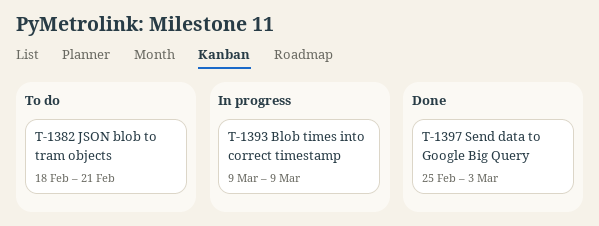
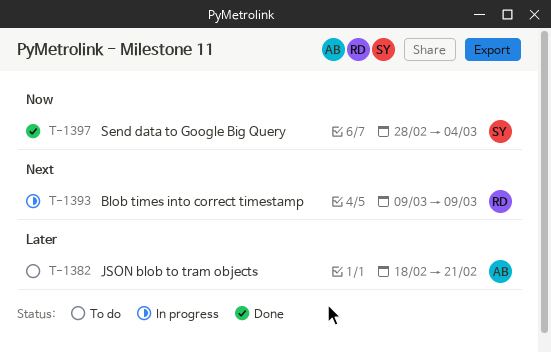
T-1397, start: Feb 25 -> Feb 28
T-1397, due: Mar 3 -> Mar 4

